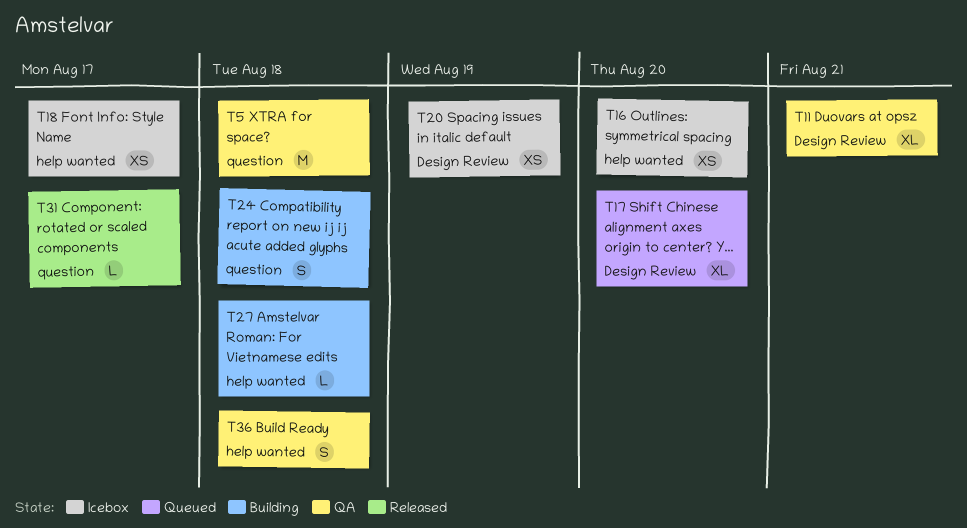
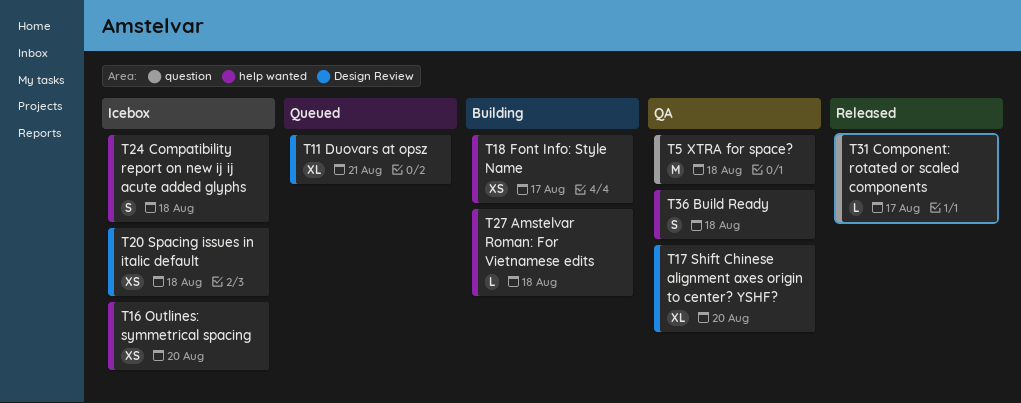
T11, status: QA -> Queued
T17, status: Queued -> QA
T18, status: Icebox -> Building
T20, due: Aug 19 -> Aug 18
T24, status: Building -> Icebox
T24, label: question -> help wanted

